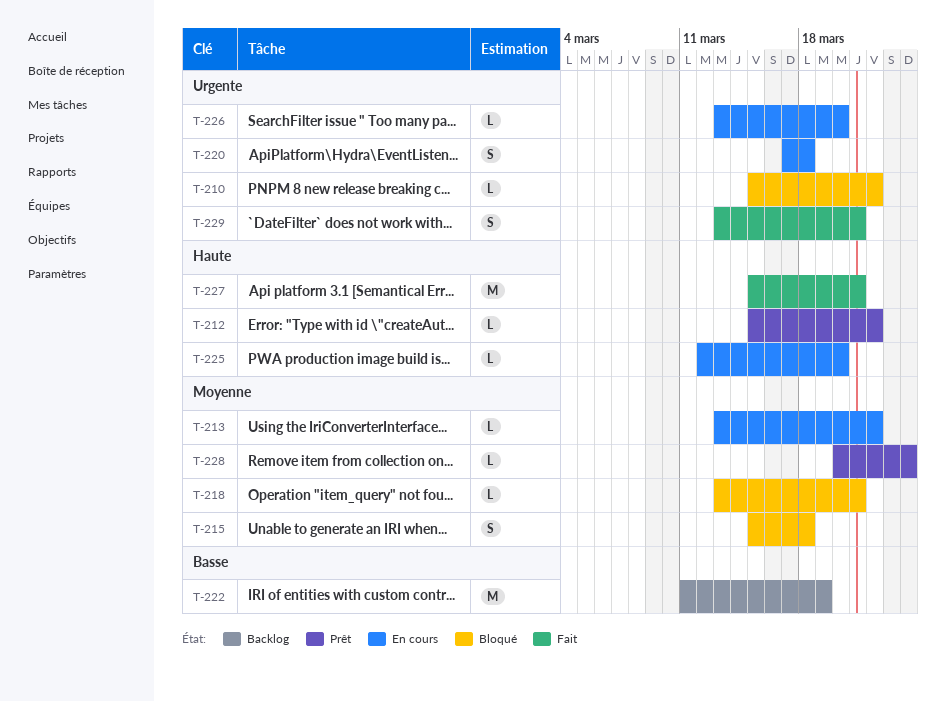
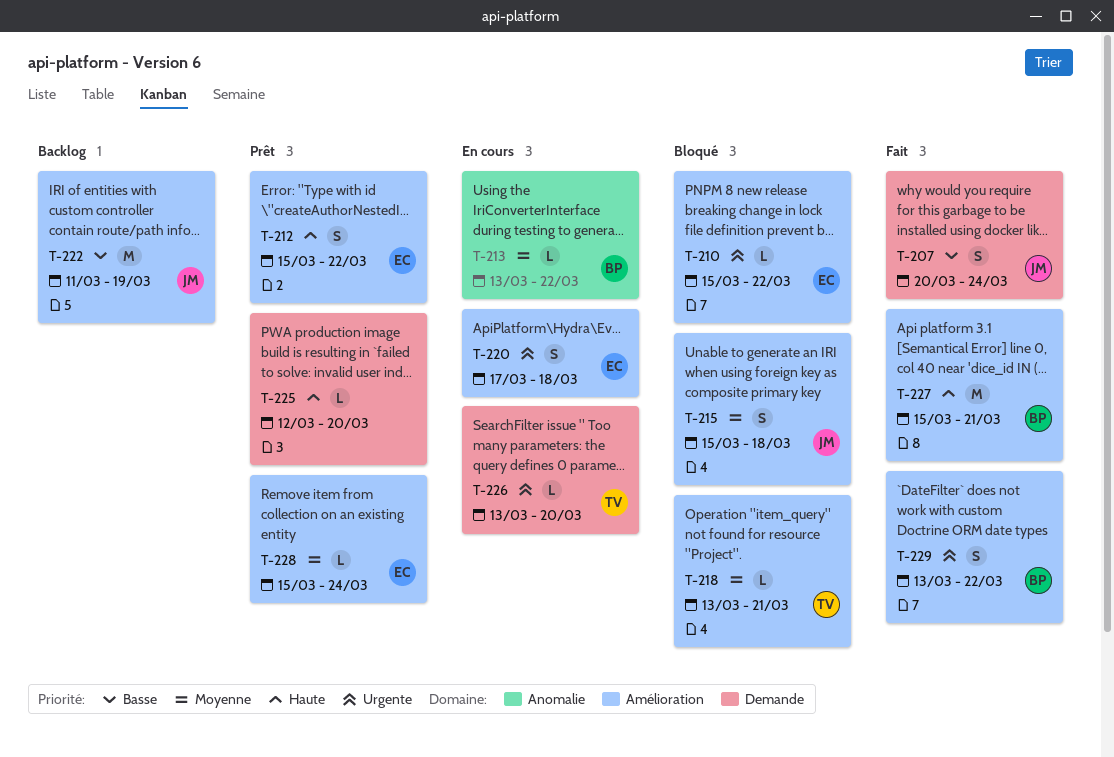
T-207: none -> present
T-212, estimate: L -> S
T-225, status: En cours -> Prêt
T-228, start: Mar 20 -> Mar 15
T-229, due: Mar 21 -> Mar 22

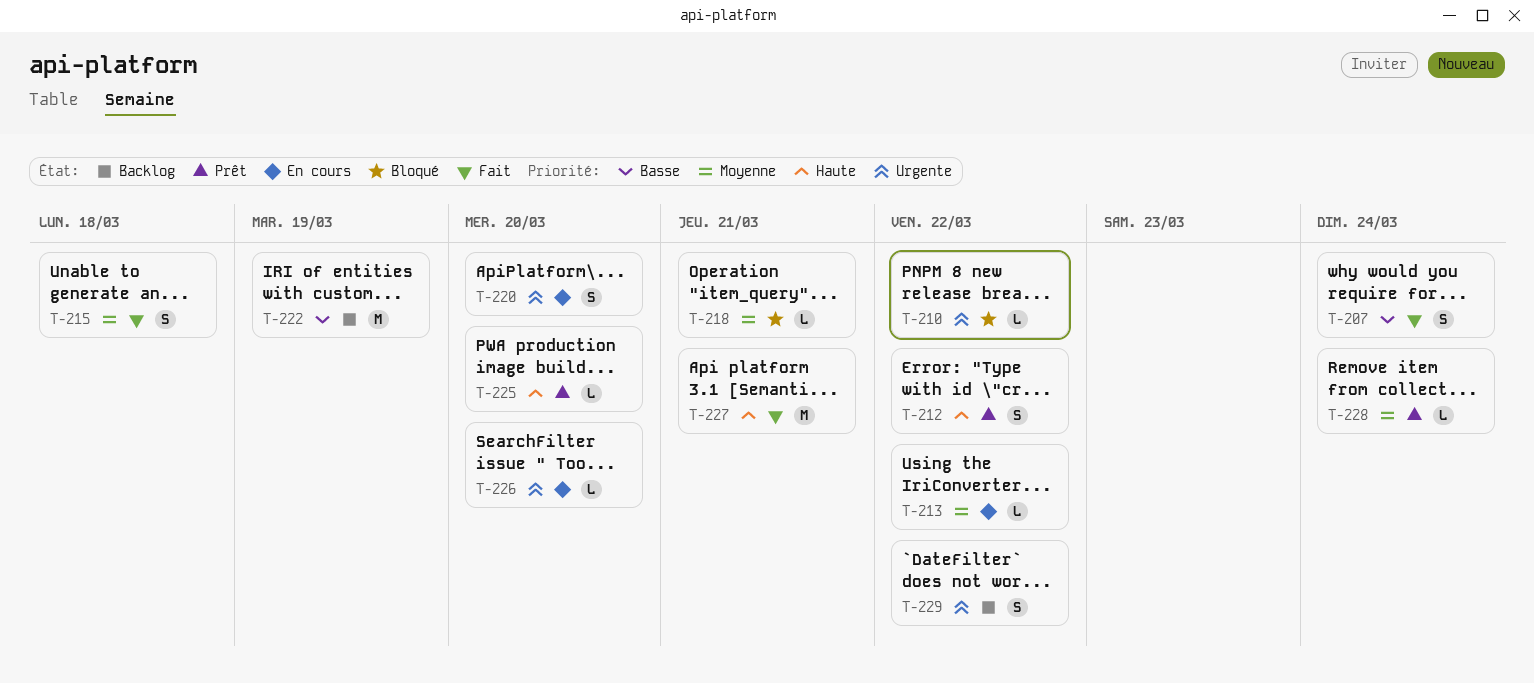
T-215, status: Bloqué -> Fait
T-220, due: Mar 18 -> Mar 20
T-229, status: Fait -> Backlog

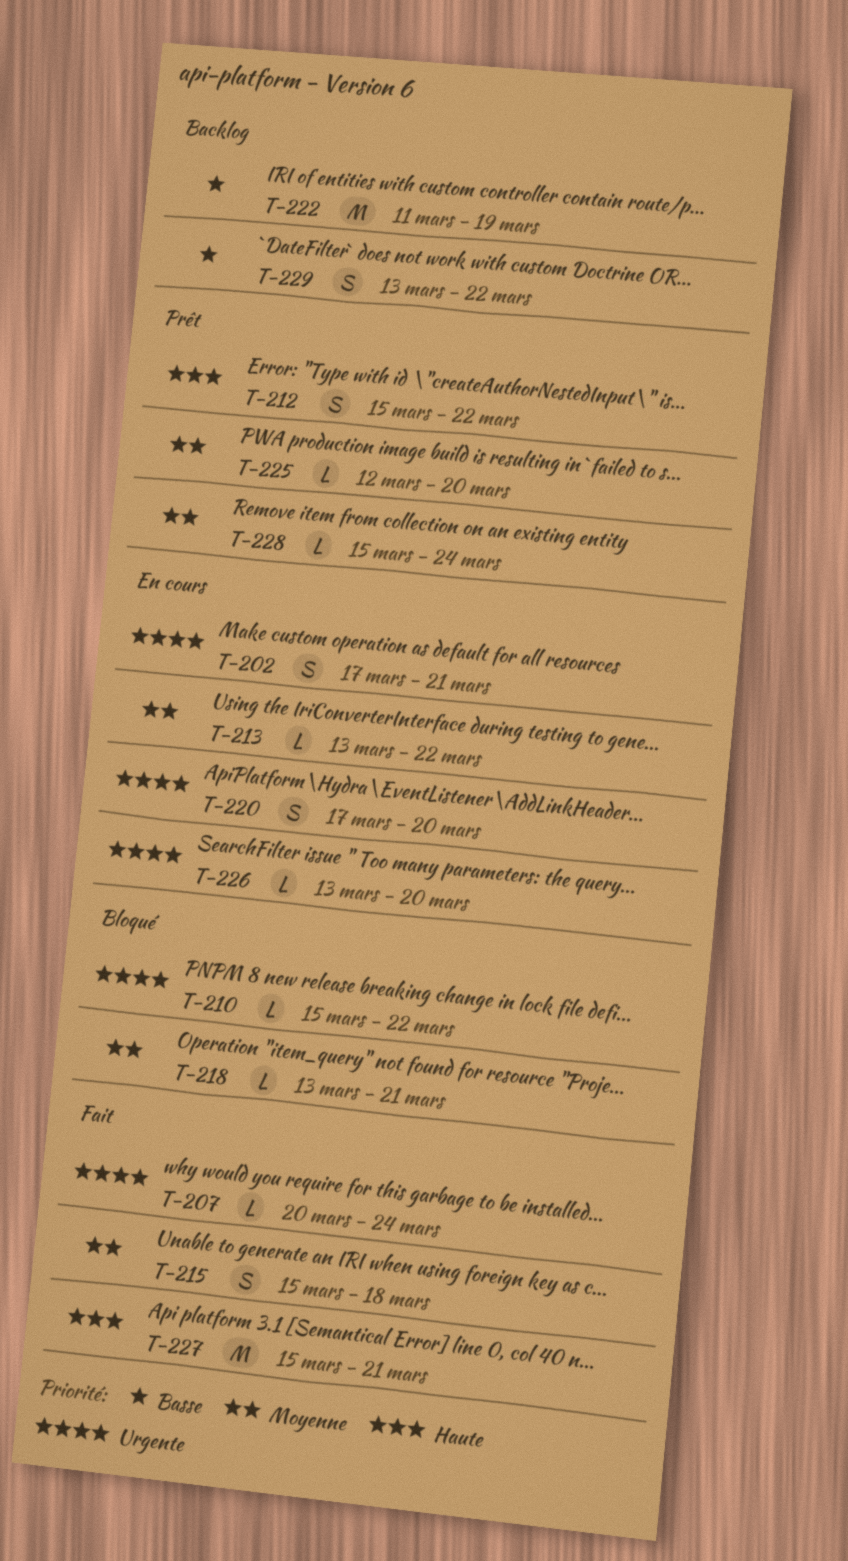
T-202: none -> present
T-207, priority: Basse -> Urgente
T-207, estimate: S -> L
T-225, priority: Haute -> Moyenne
T-229, priority: Urgente -> Basse

